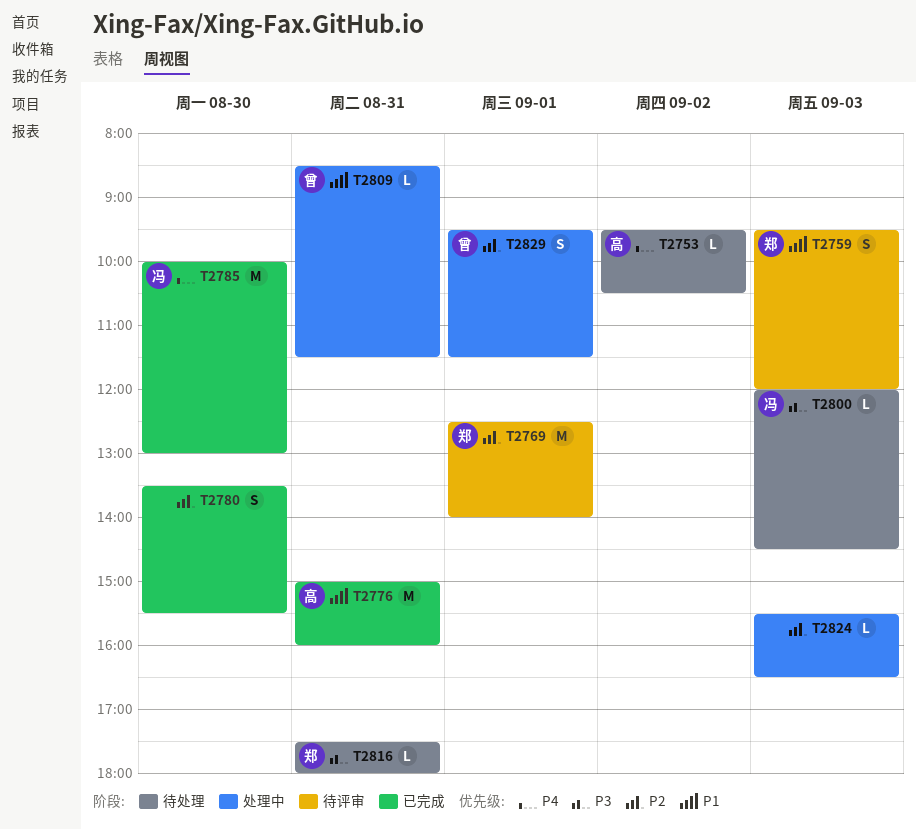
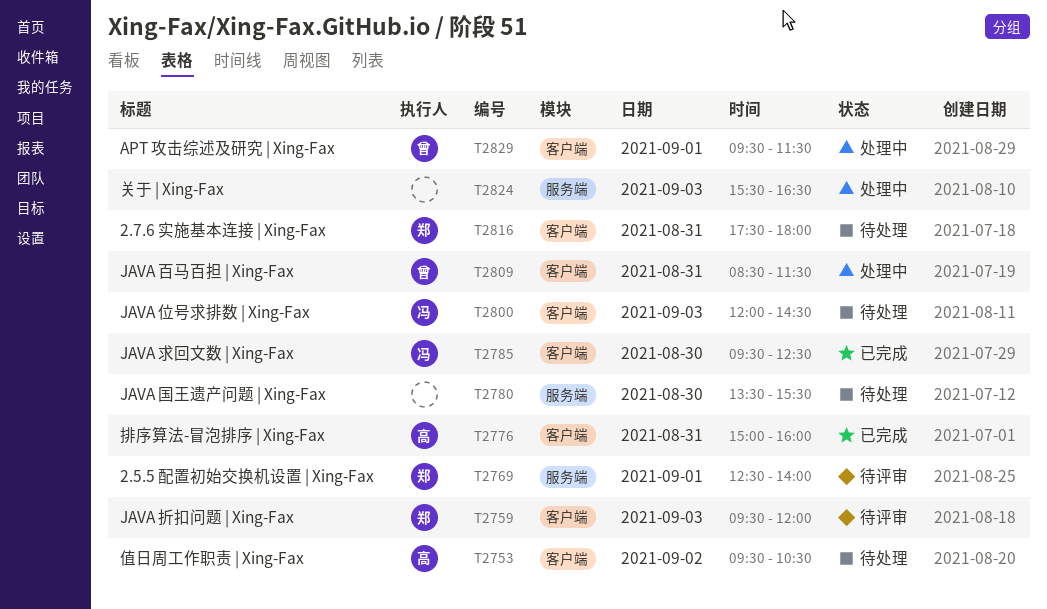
T2780, status: 已完成 -> 待处理
T2785, begins: 10:00 -> 09:30
T2785, ends: 13:00 -> 12:30

